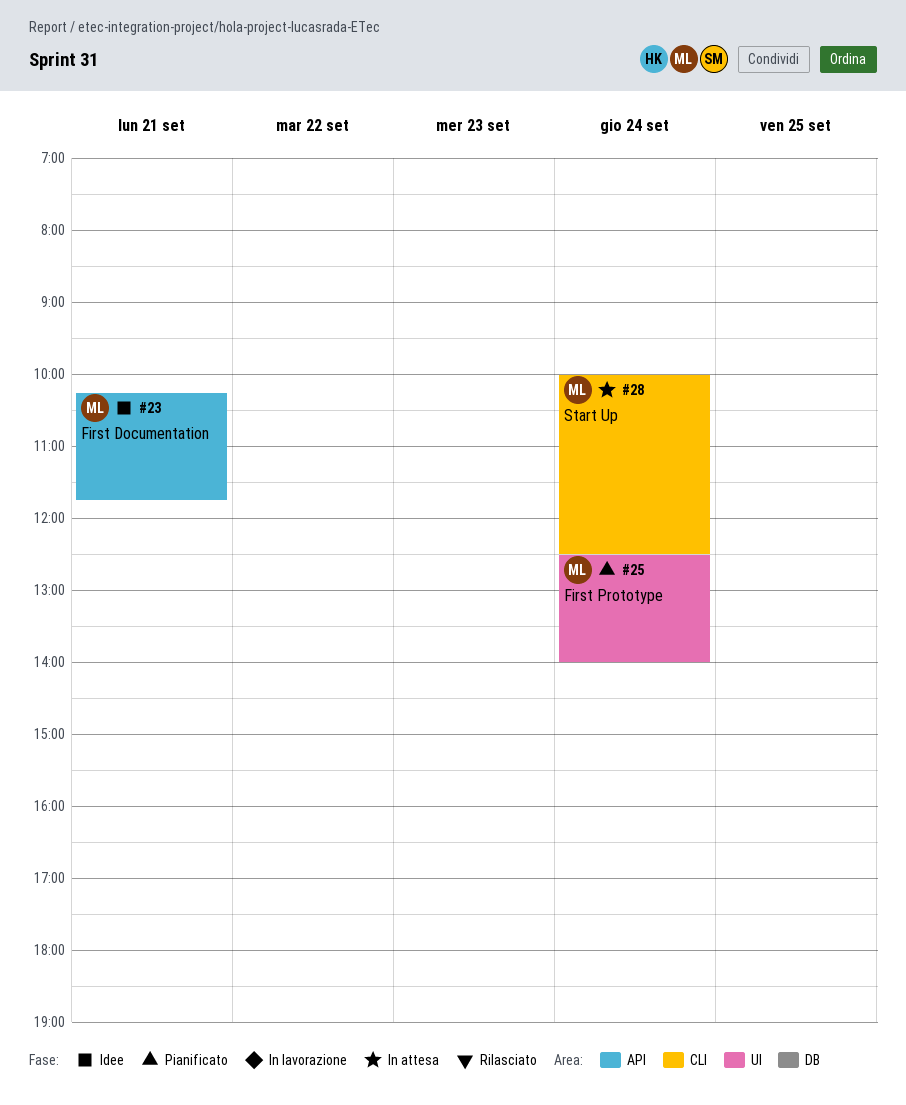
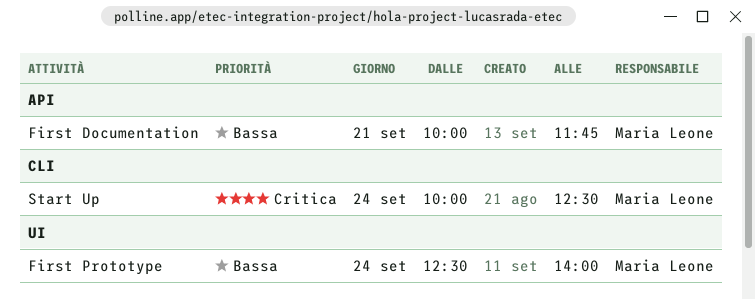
First Documentation, begins: 10:15 -> 10:00

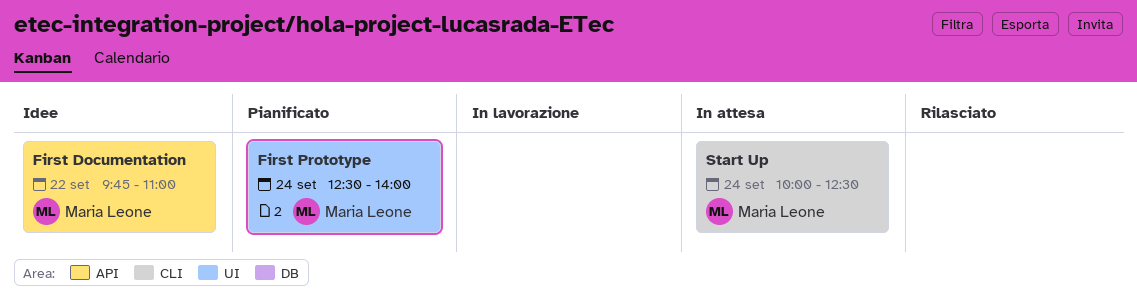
First Documentation, day: Sep 21 -> Sep 22
First Documentation, begins: 10:00 -> 09:45
First Documentation, ends: 11:45 -> 11:00

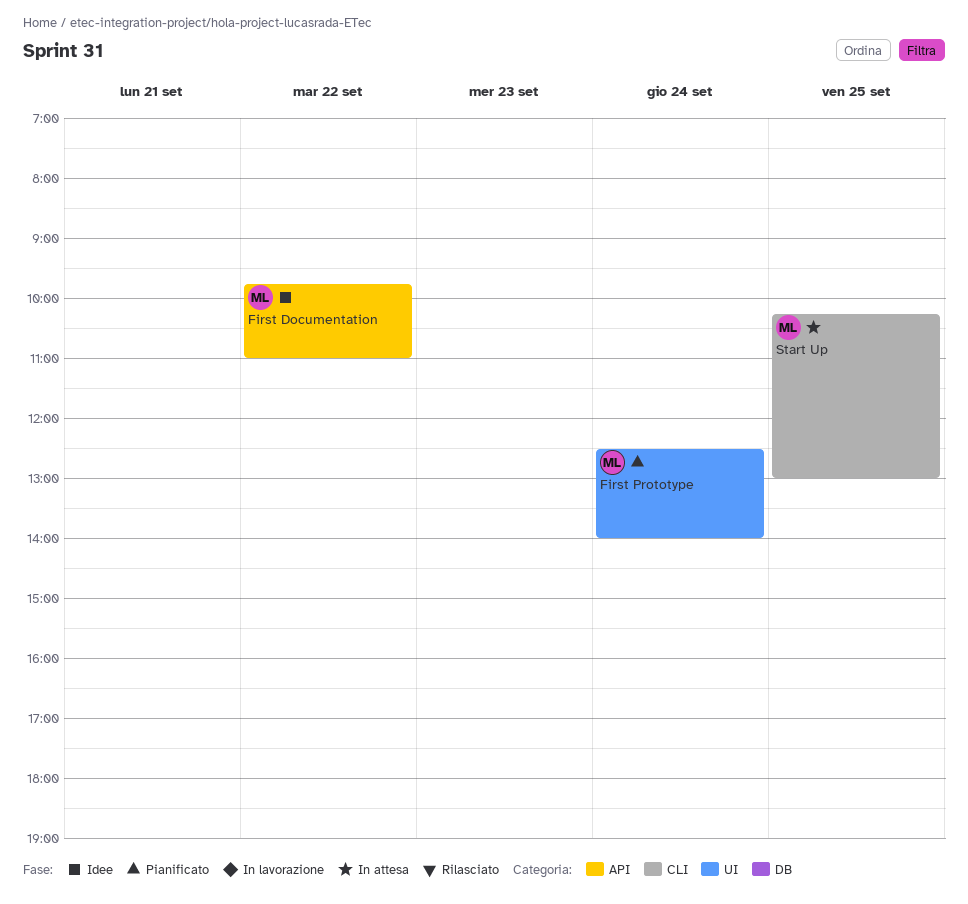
Start Up, day: Sep 24 -> Sep 25
Start Up, begins: 10:00 -> 10:15
Start Up, ends: 12:30 -> 13:00

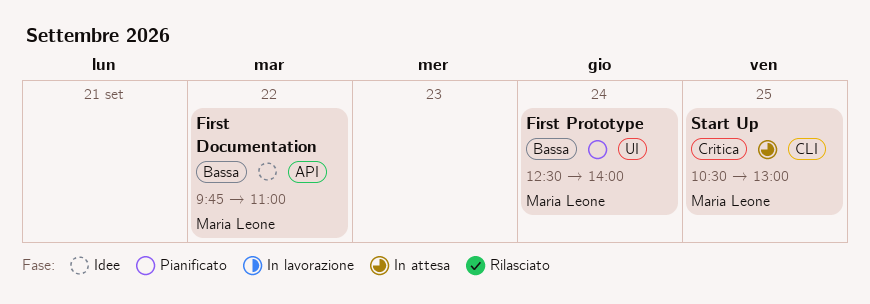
Start Up, begins: 10:15 -> 10:30

